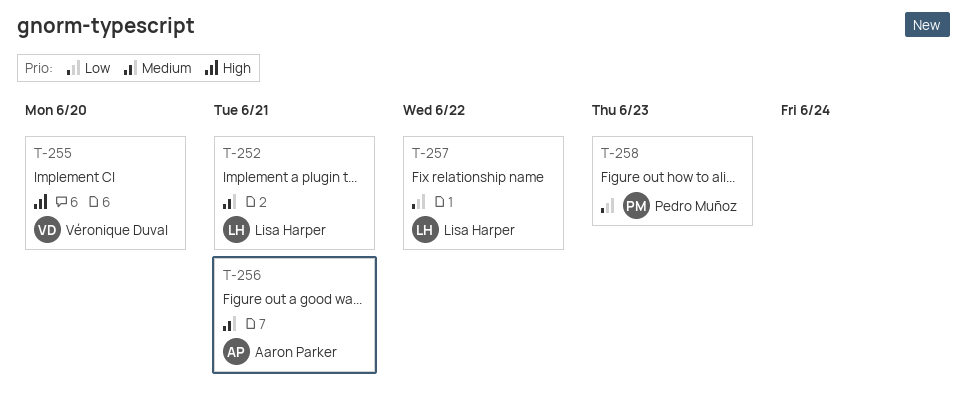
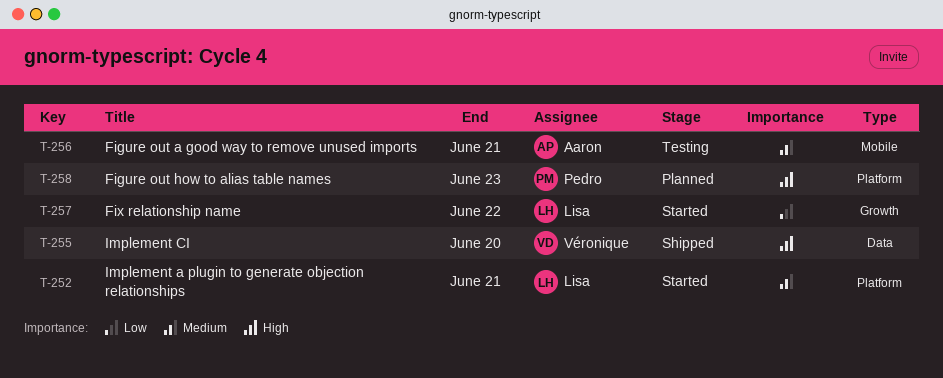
T-258, priority: Low -> High

